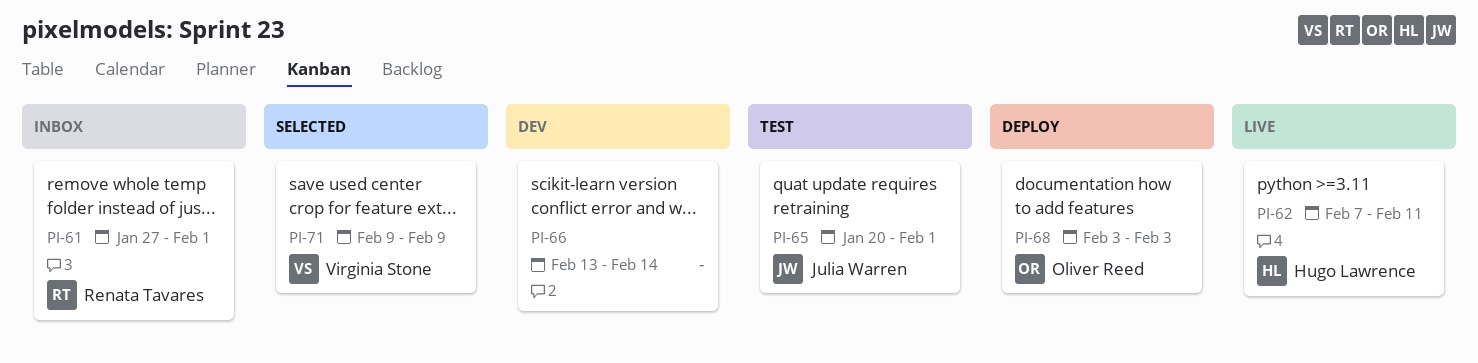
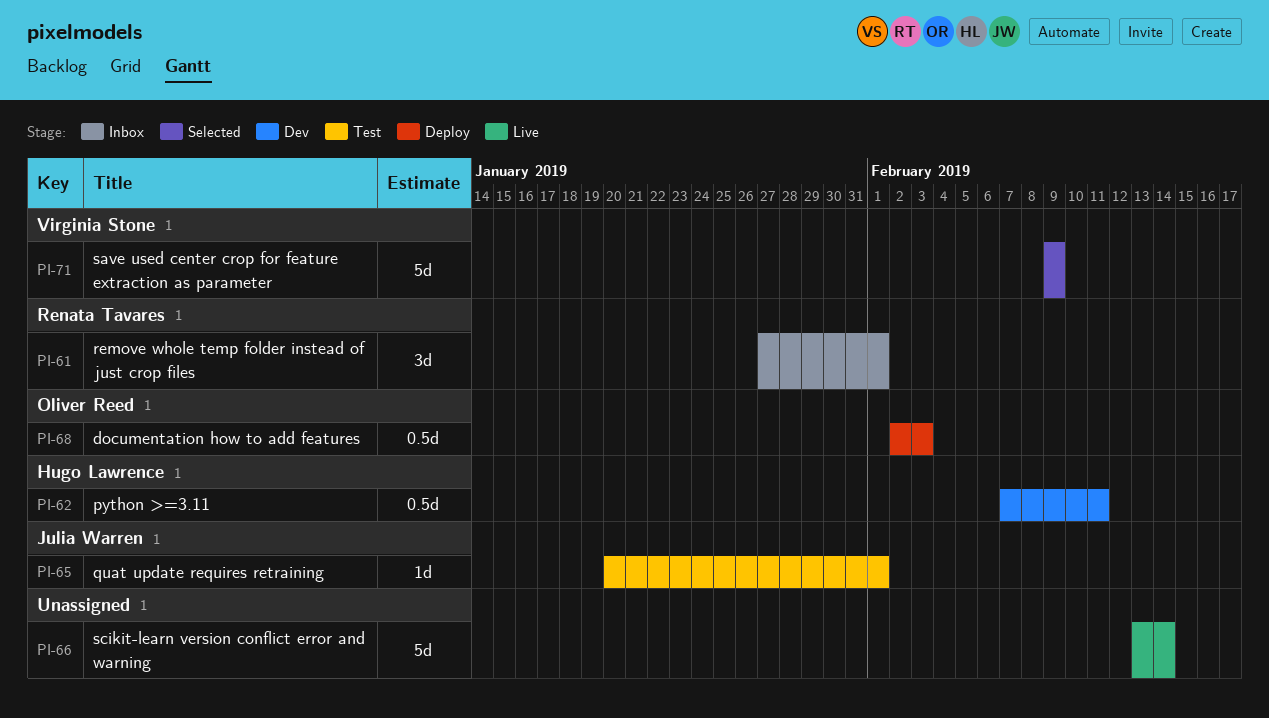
PI-62, status: Live -> Dev
PI-66, status: Dev -> Live
PI-68, start: Feb 3 -> Feb 2

